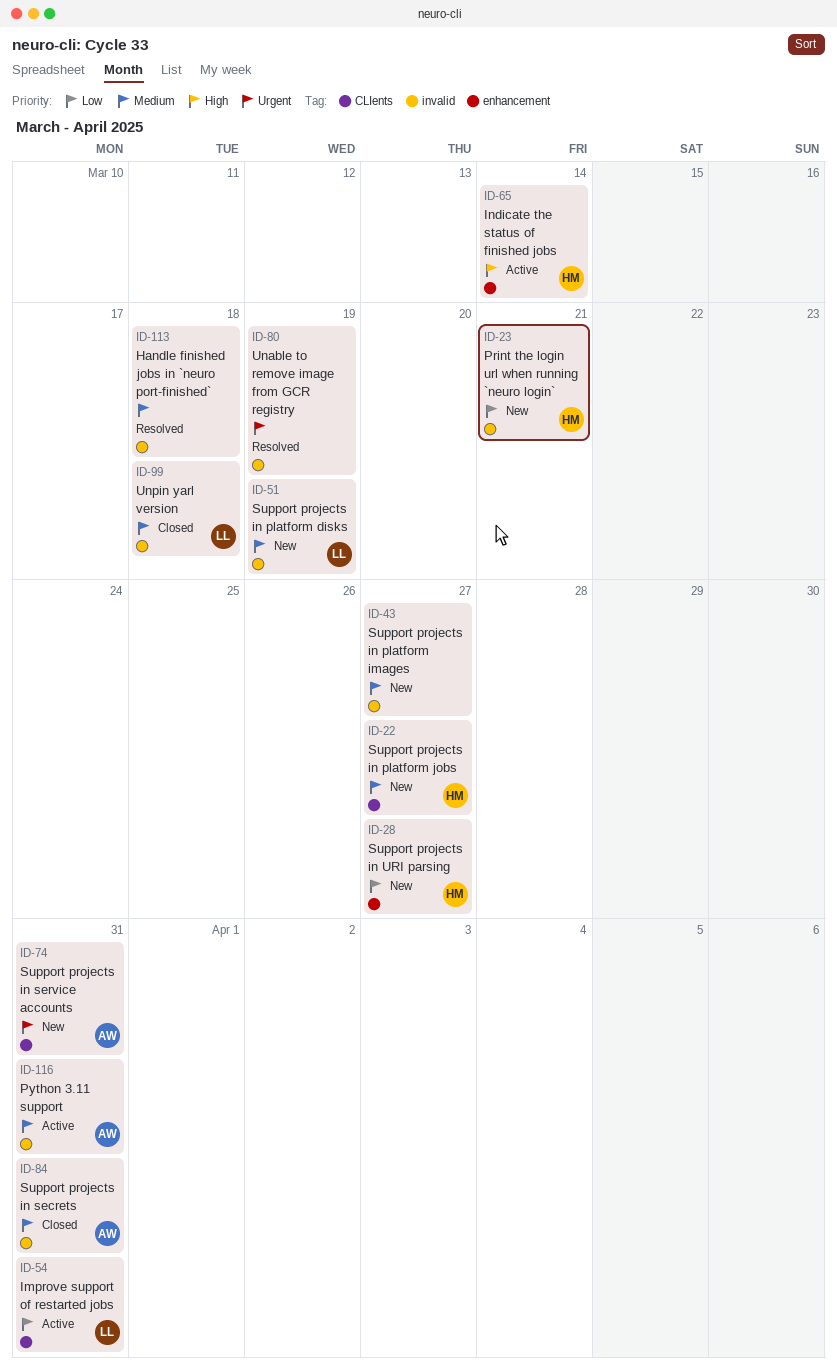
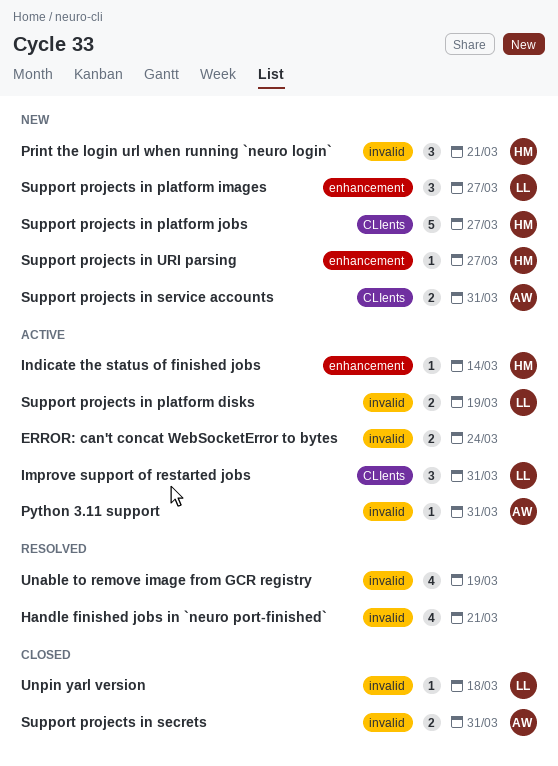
ERROR: can't concat WebSocketError to bytes: none -> present
Handle finished jobs in `neuro port-finished`, due: Mar 18 -> Mar 21
Support projects in platform disks, status: New -> Active
Support projects in platform images, owner: none -> LL
Support projects in platform images, label: invalid -> enhancement

